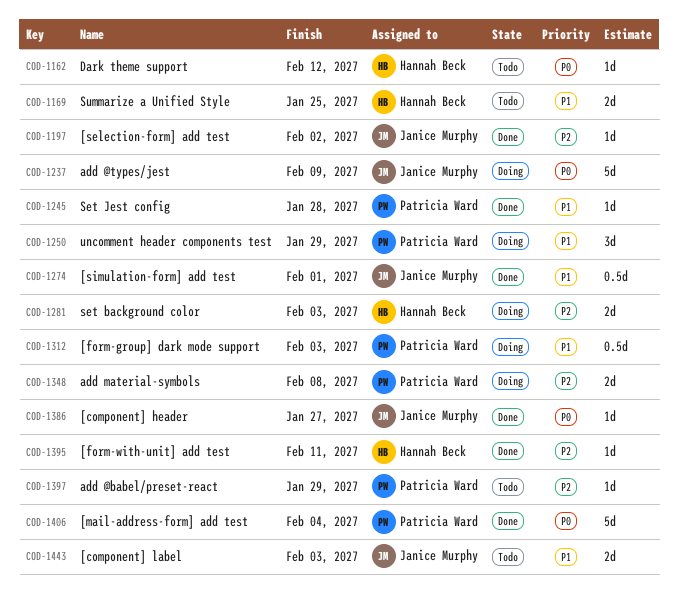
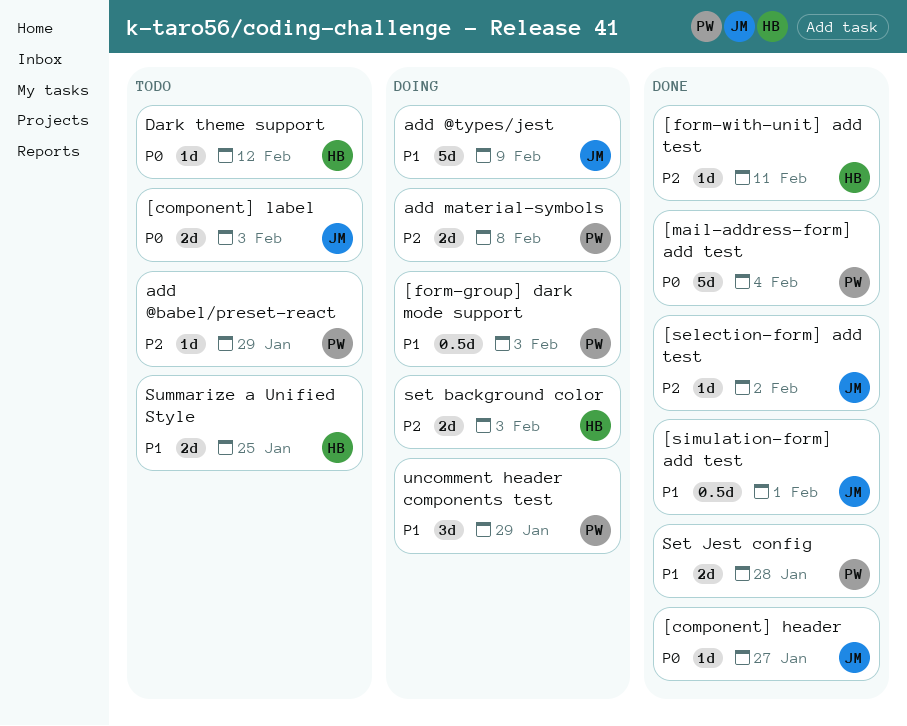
[component] label, priority: P1 -> P0
add @types/jest, priority: P0 -> P1
Set Jest config, estimate: 1d -> 2d

